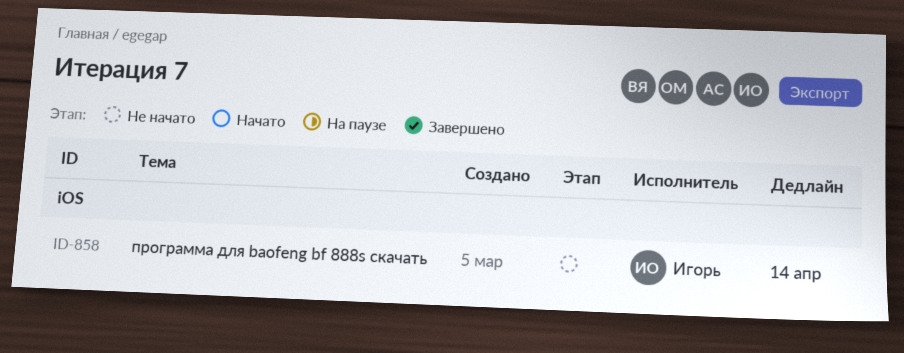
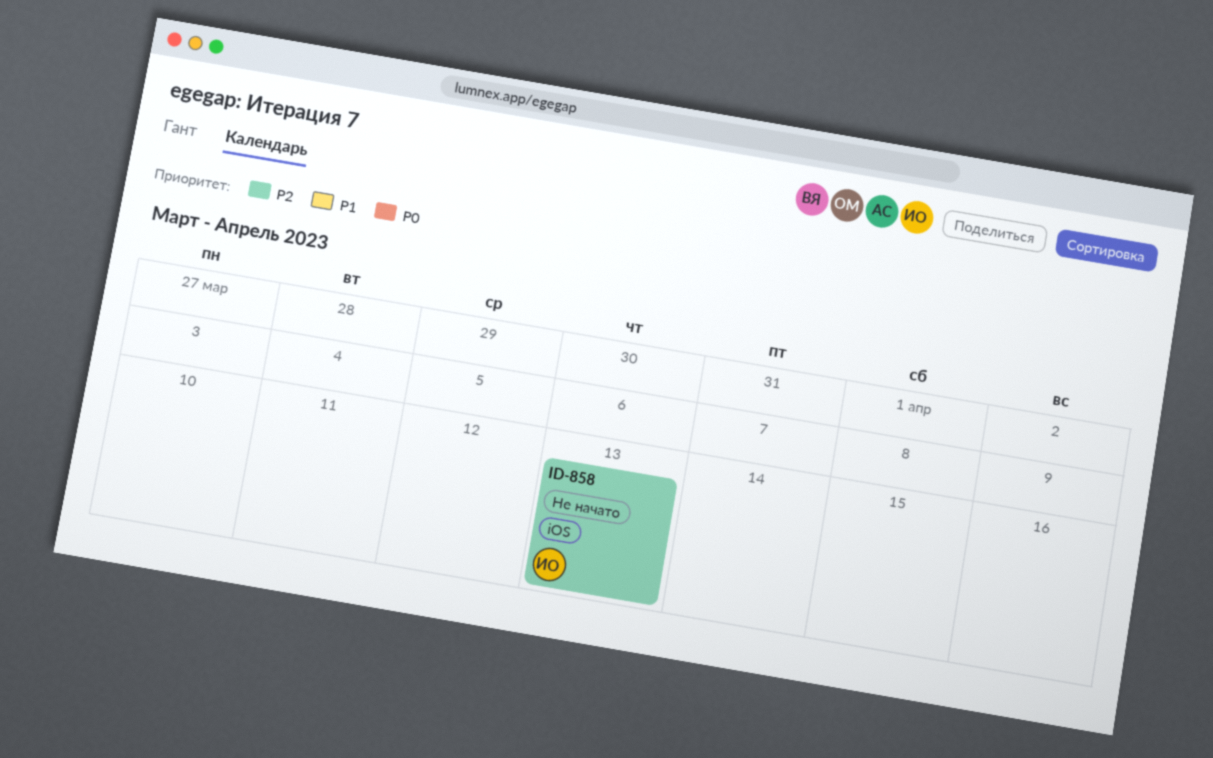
ID-858, due: Apr 14 -> Apr 13

